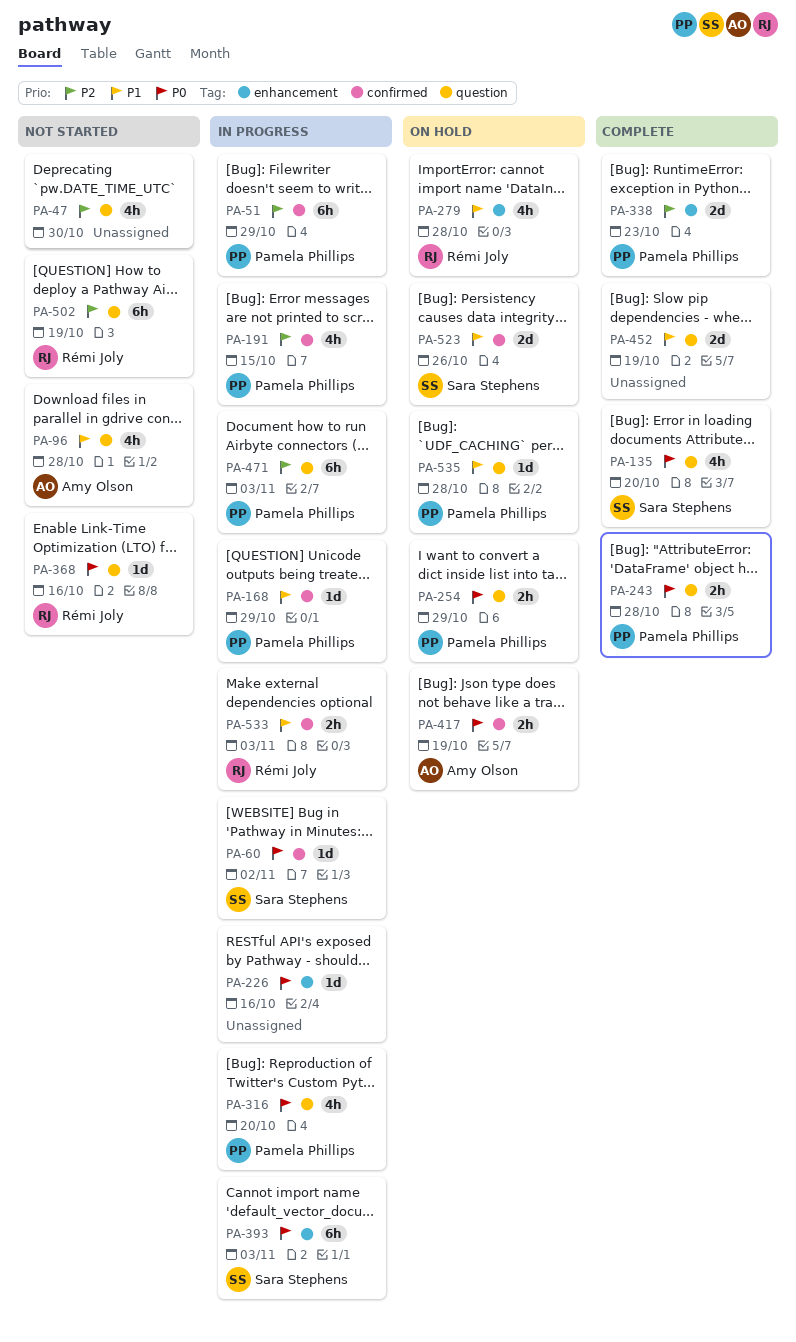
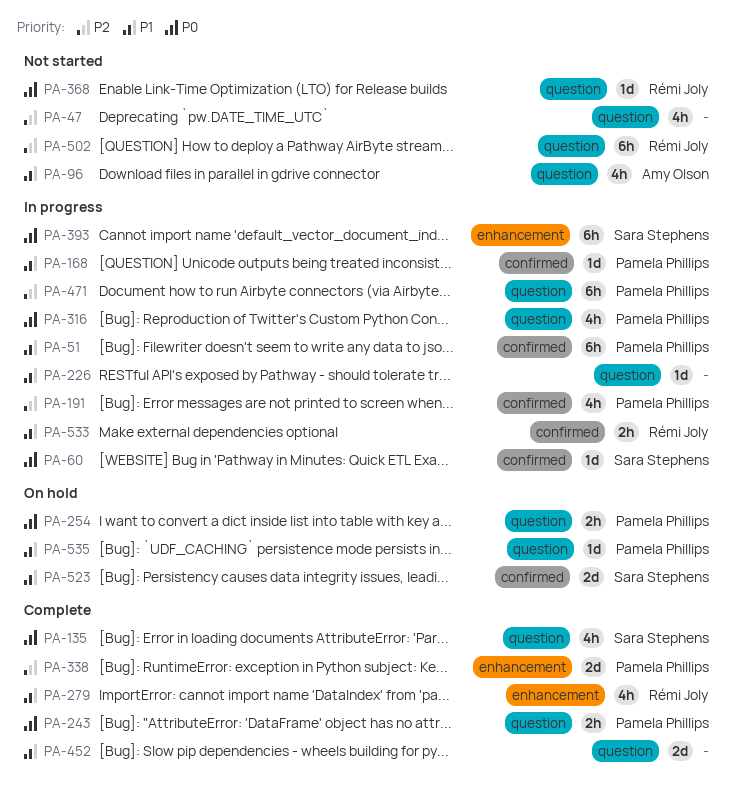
PA-51, priority: P2 -> P1
PA-226, priority: P0 -> P1
PA-226, label: enhancement -> question
PA-279, status: On hold -> Complete
PA-417: present -> none

